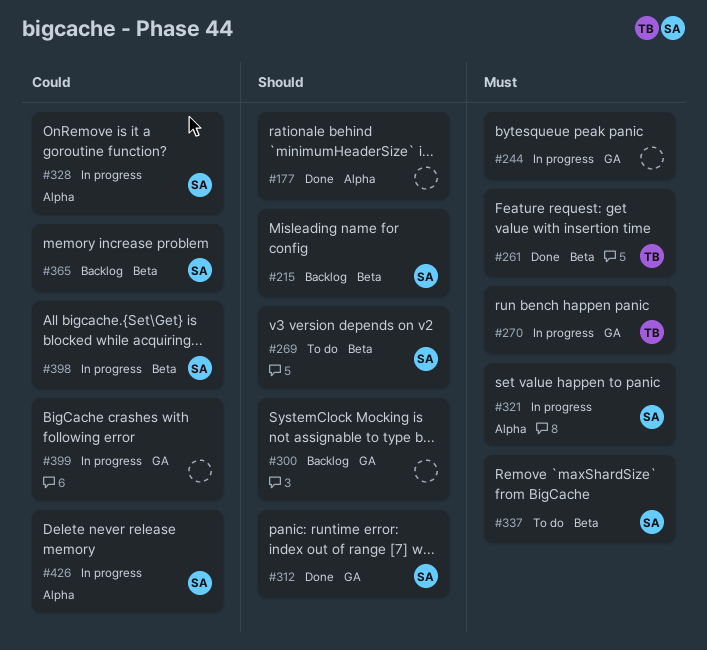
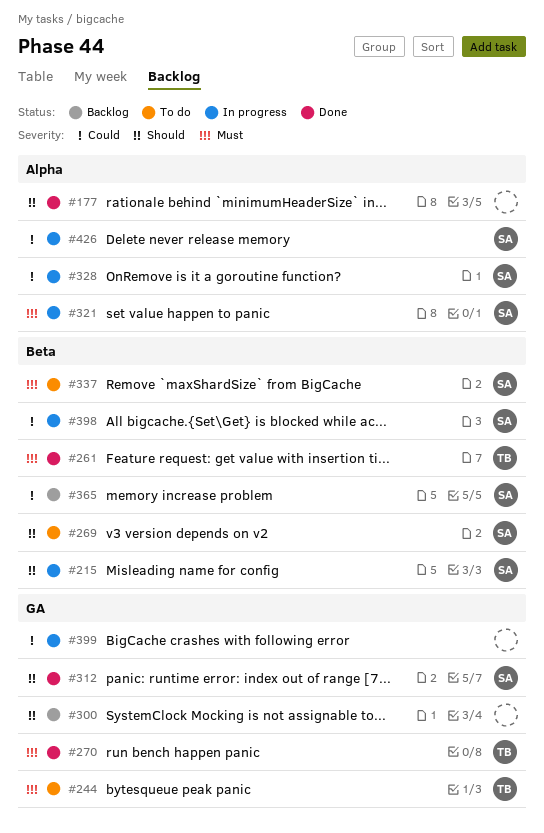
#215, status: Backlog -> In progress
#244, status: In progress -> To do
#244, owner: none -> TB
#270, status: In progress -> Done

